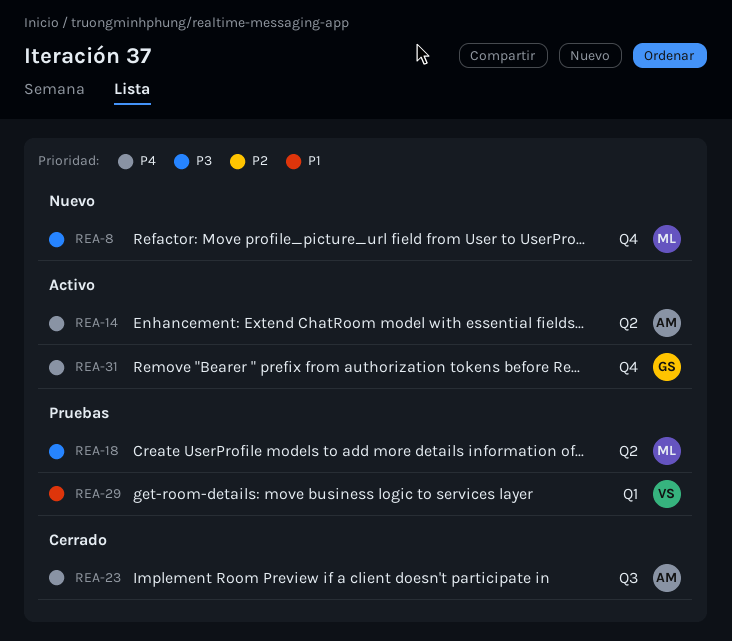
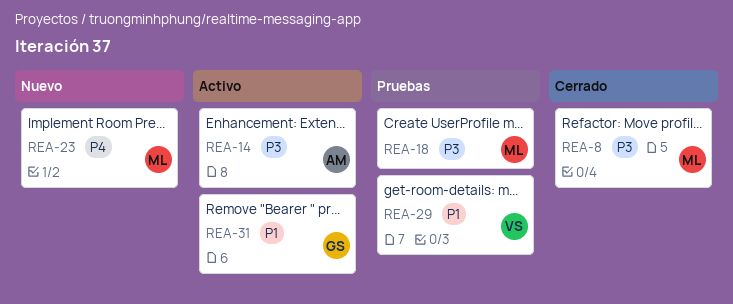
REA-8, status: Nuevo -> Cerrado
REA-14, priority: P4 -> P3
REA-23, status: Cerrado -> Nuevo
REA-23, owner: AM -> ML
REA-31, priority: P4 -> P1

